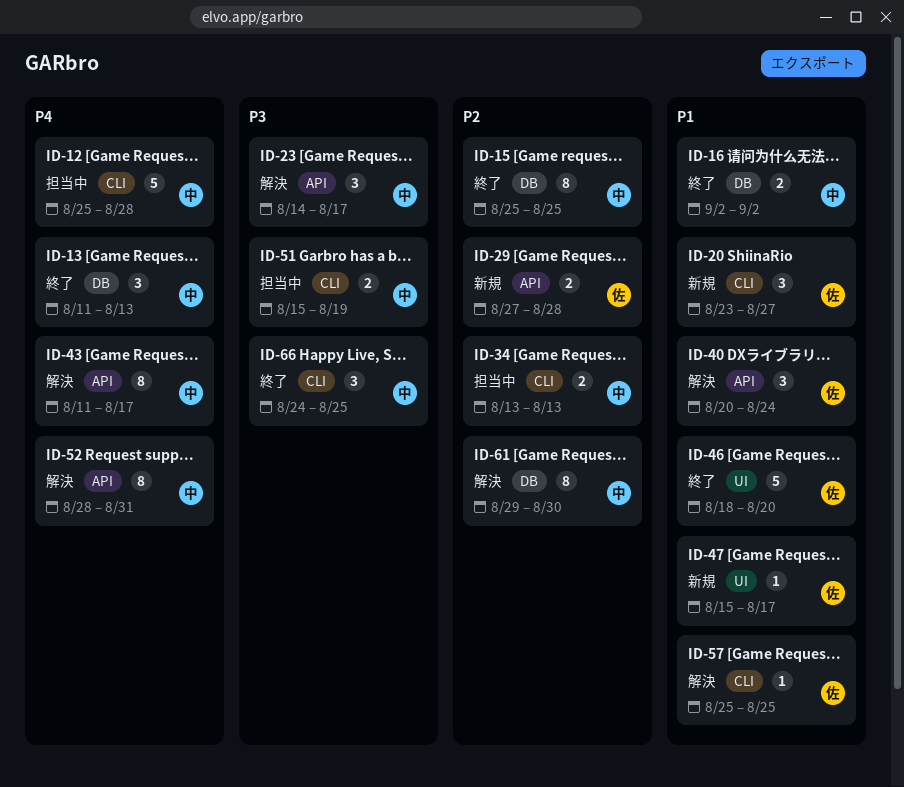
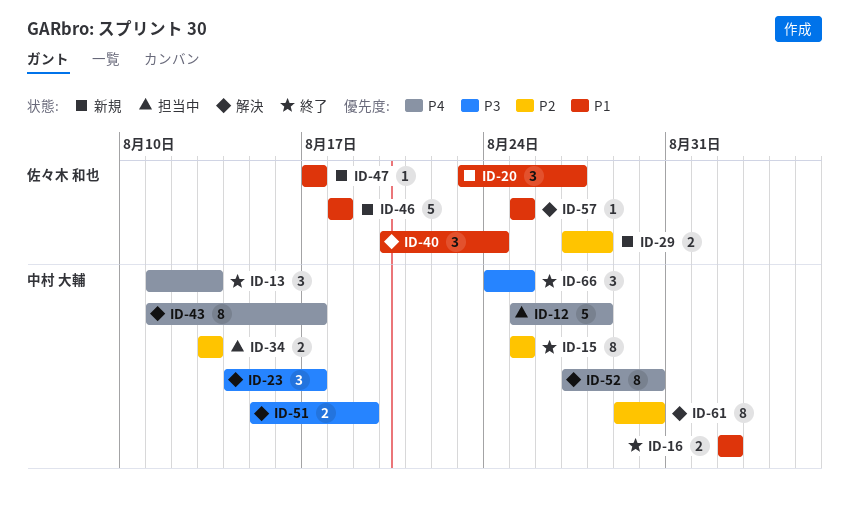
ID-46, status: 終了 -> 新規
ID-46, due: Aug 20 -> Aug 18
ID-47, start: Aug 15 -> Aug 17
ID-51, status: 担当中 -> 解決
ID-52, start: Aug 28 -> Aug 27
ID-52, due: Aug 31 -> Aug 30

